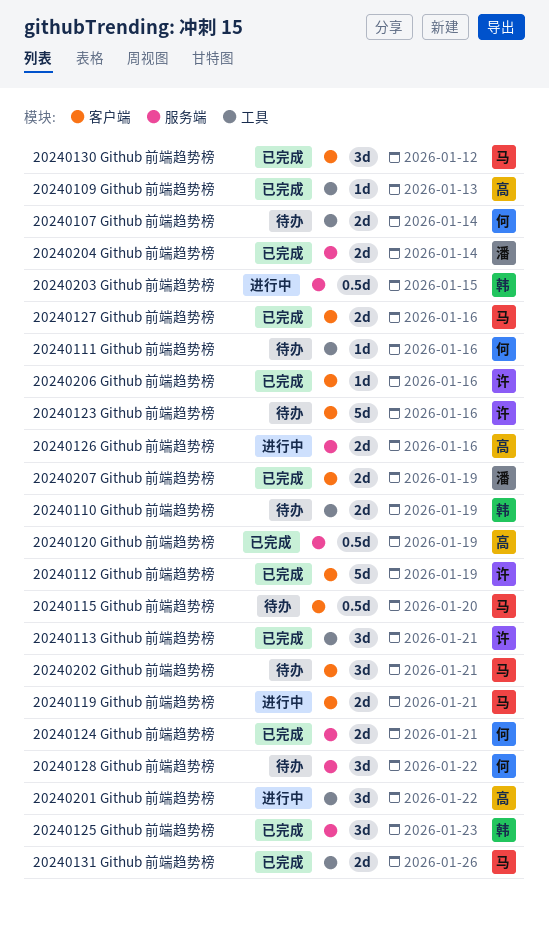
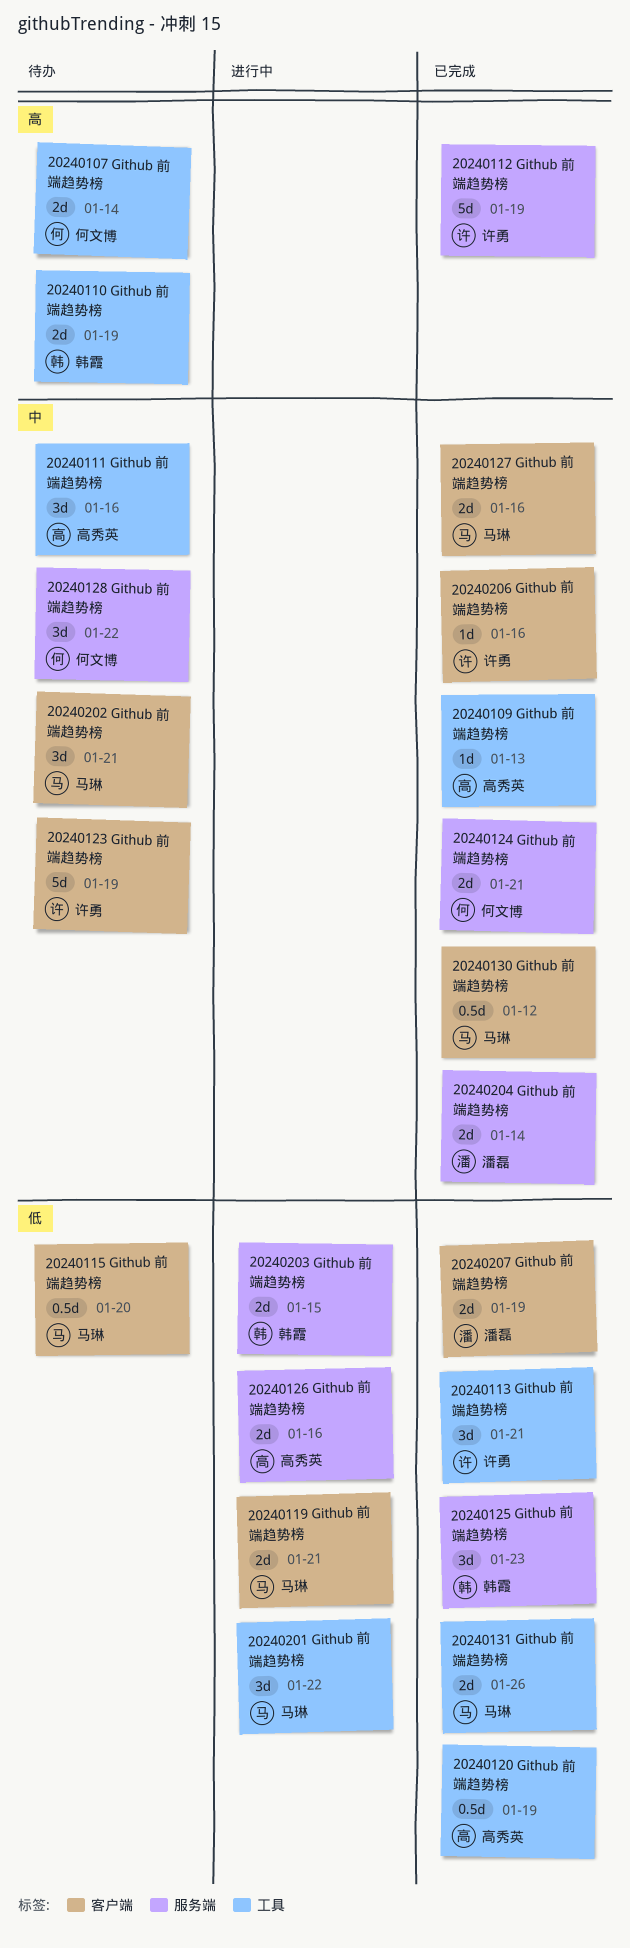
20240111 Github 前端趋势榜, owner: 何文博 -> 高秀英
20240111 Github 前端趋势榜, estimate: 1d -> 3d
20240112 Github 前端趋势榜, label: 客户端 -> 服务端
20240120 Github 前端趋势榜, label: 服务端 -> 工具
20240123 Github 前端趋势榜, due: Jan 16 -> Jan 19
20240130 Github 前端趋势榜, estimate: 3d -> 0.5d
20240201 Github 前端趋势榜, owner: 高秀英 -> 马琳
20240203 Github 前端趋势榜, estimate: 0.5d -> 2d

